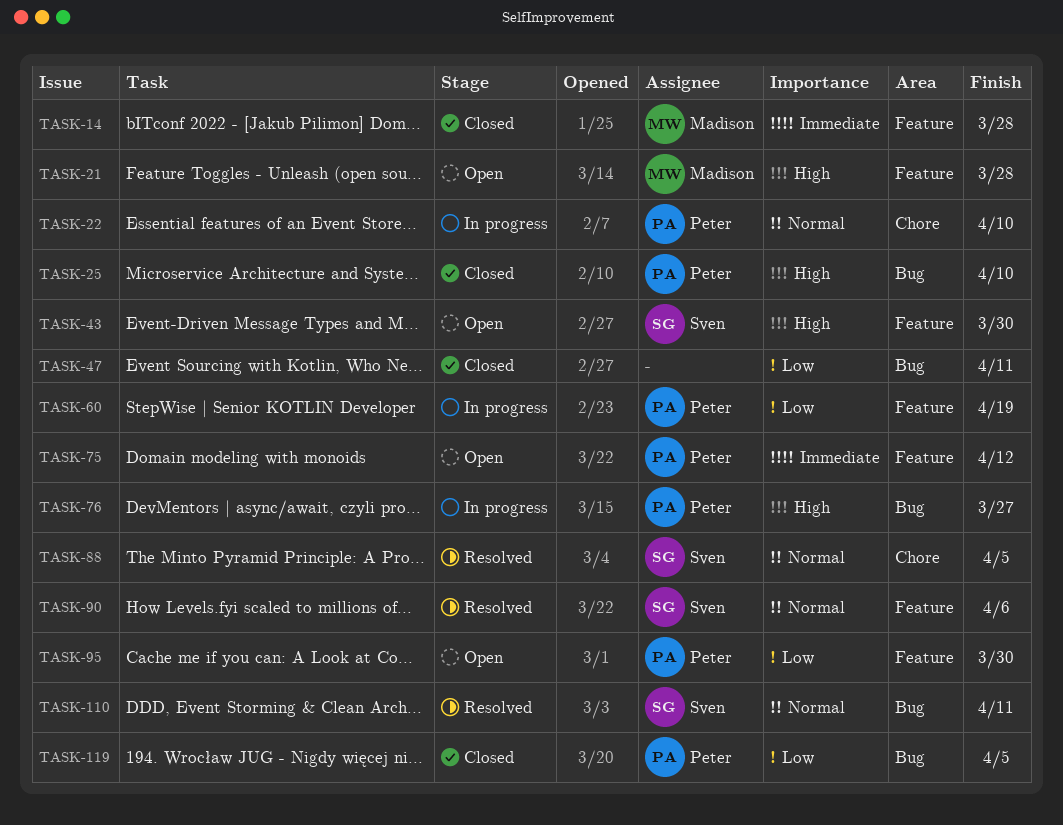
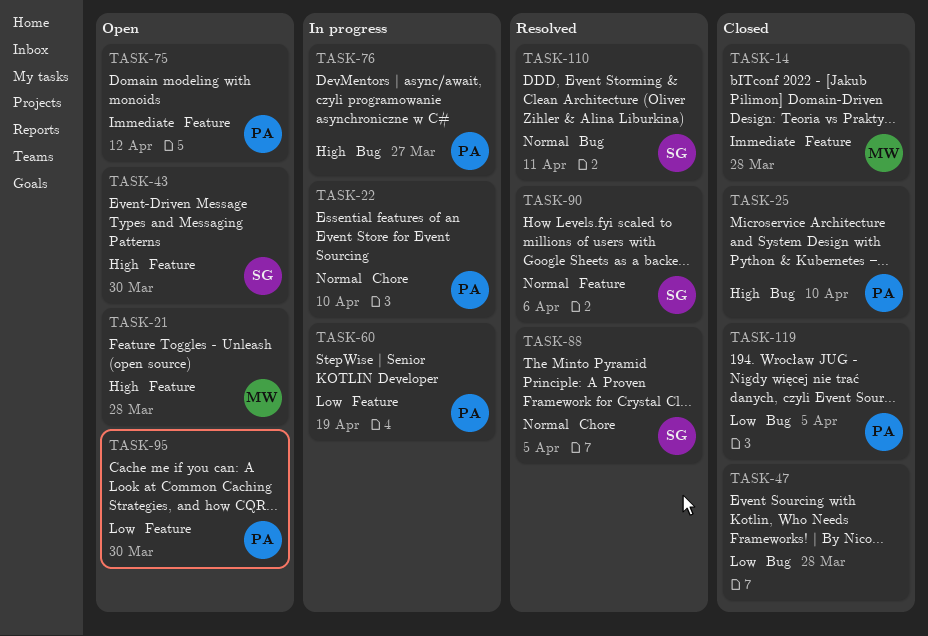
TASK-47, due: Apr 11 -> Mar 28

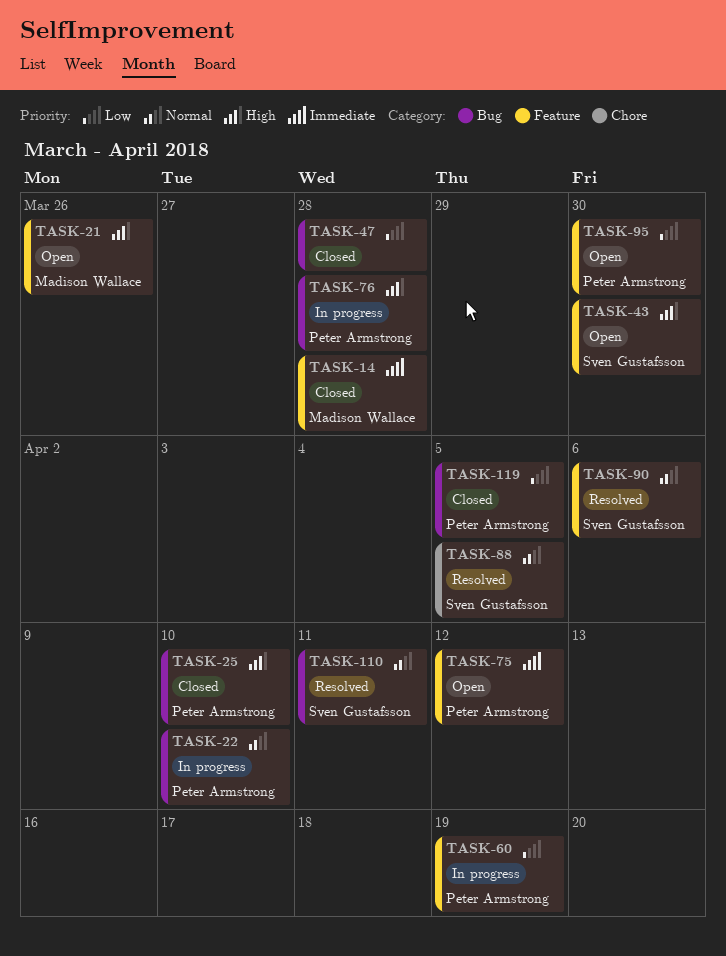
TASK-21, due: Mar 28 -> Mar 26
TASK-22, label: Chore -> Bug
TASK-76, due: Mar 27 -> Mar 28

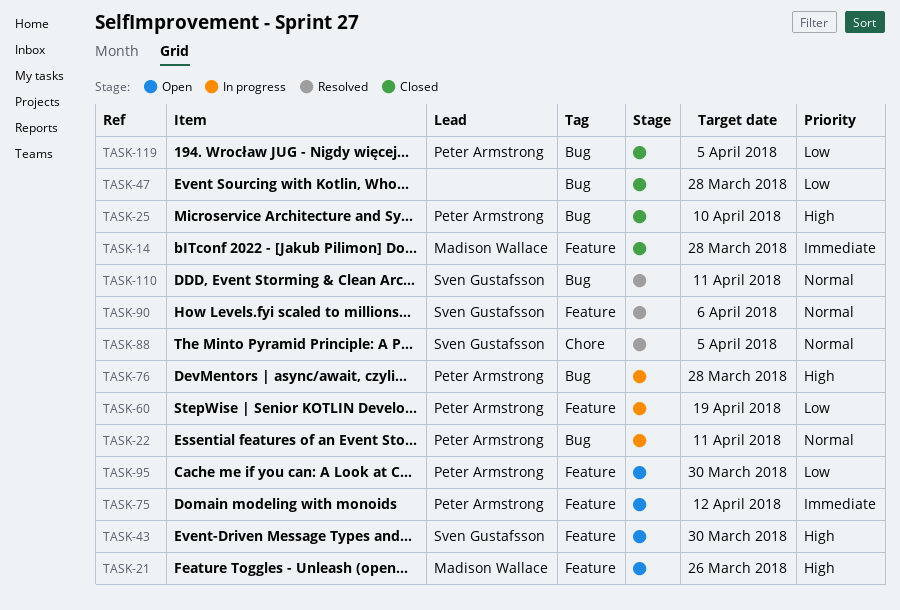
TASK-22, due: Apr 10 -> Apr 11

